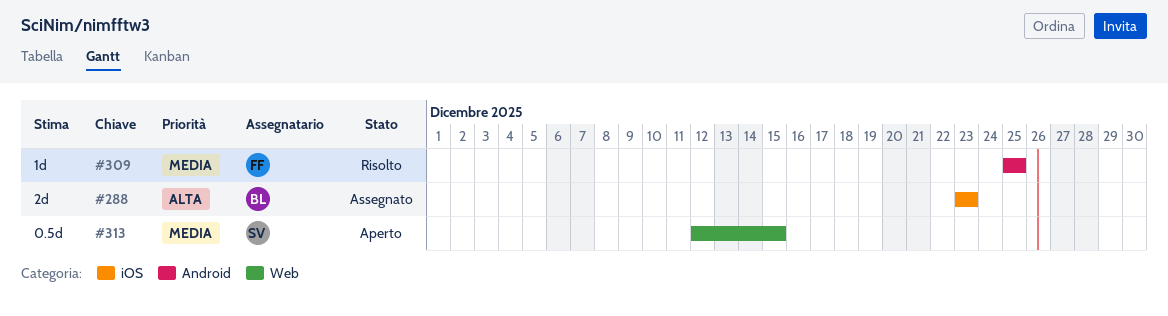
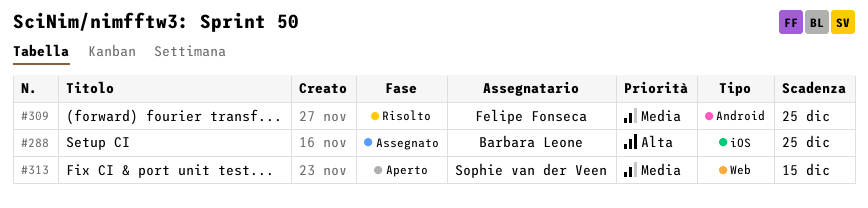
#288, due: Dec 23 -> Dec 25

